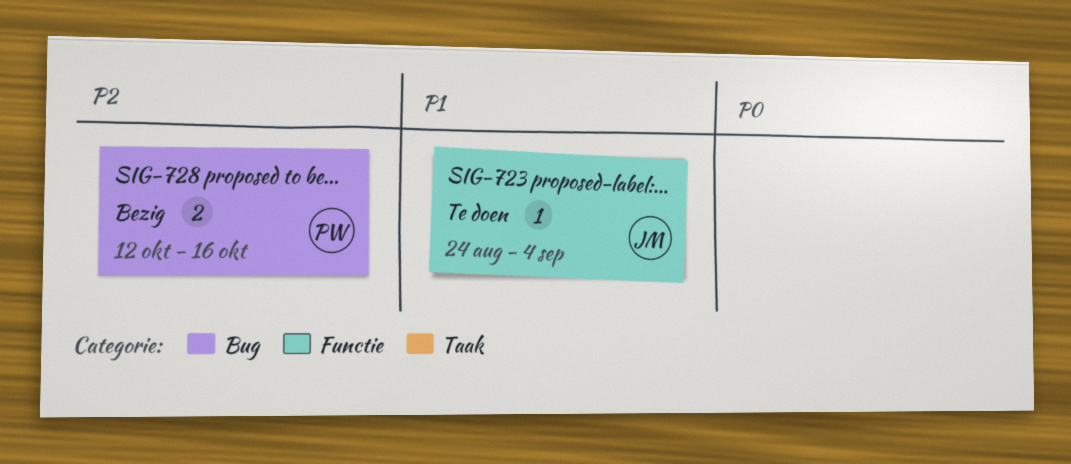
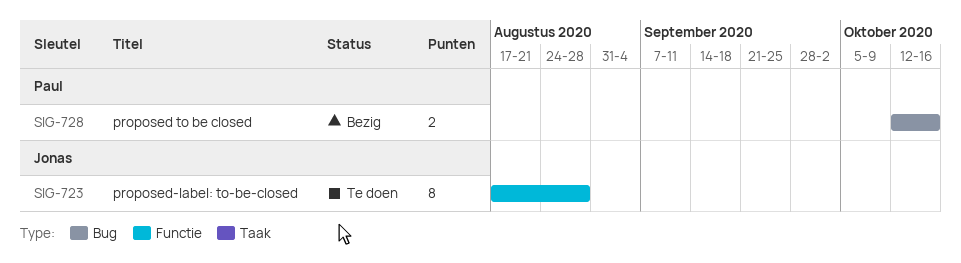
SIG-723, estimate: 1 -> 8
SIG-723, start: Aug 24 -> Aug 17
SIG-723, due: Sep 4 -> Aug 28

